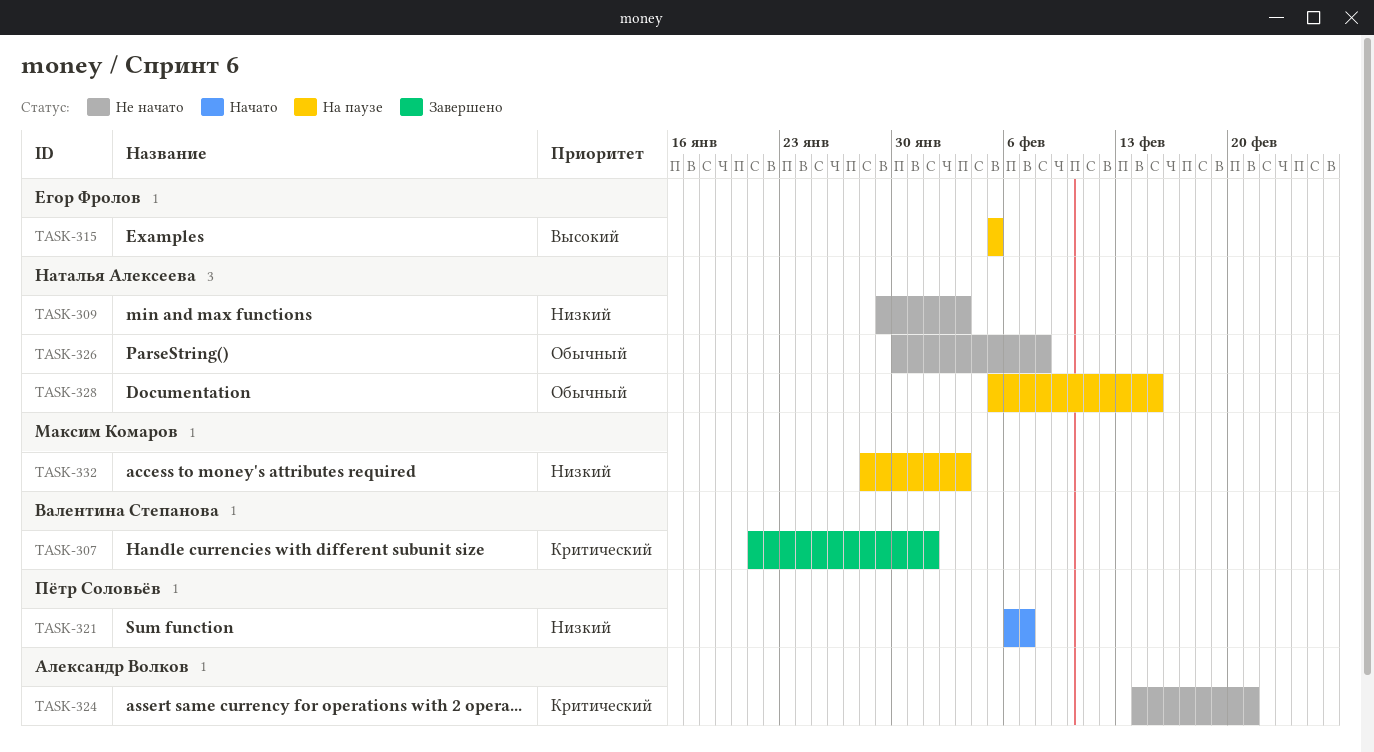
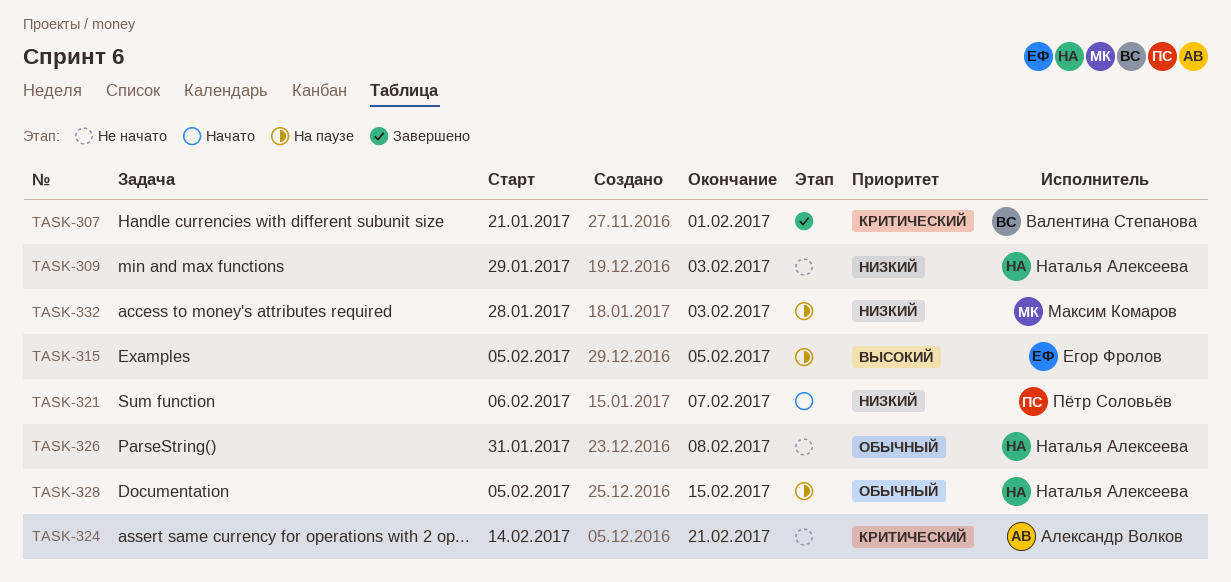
TASK-326, start: Jan 30 -> Jan 31

